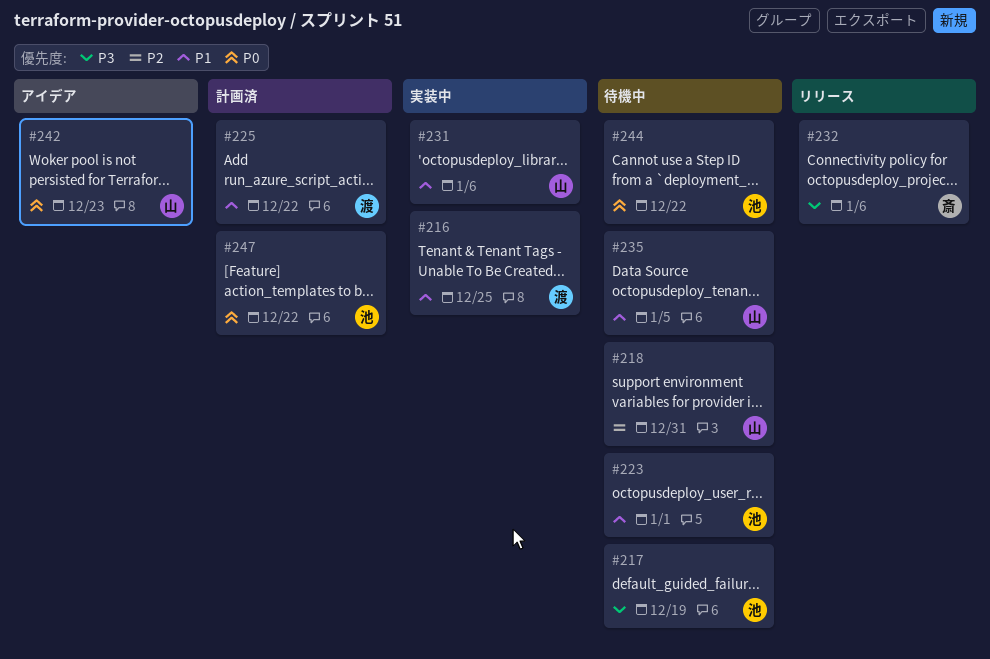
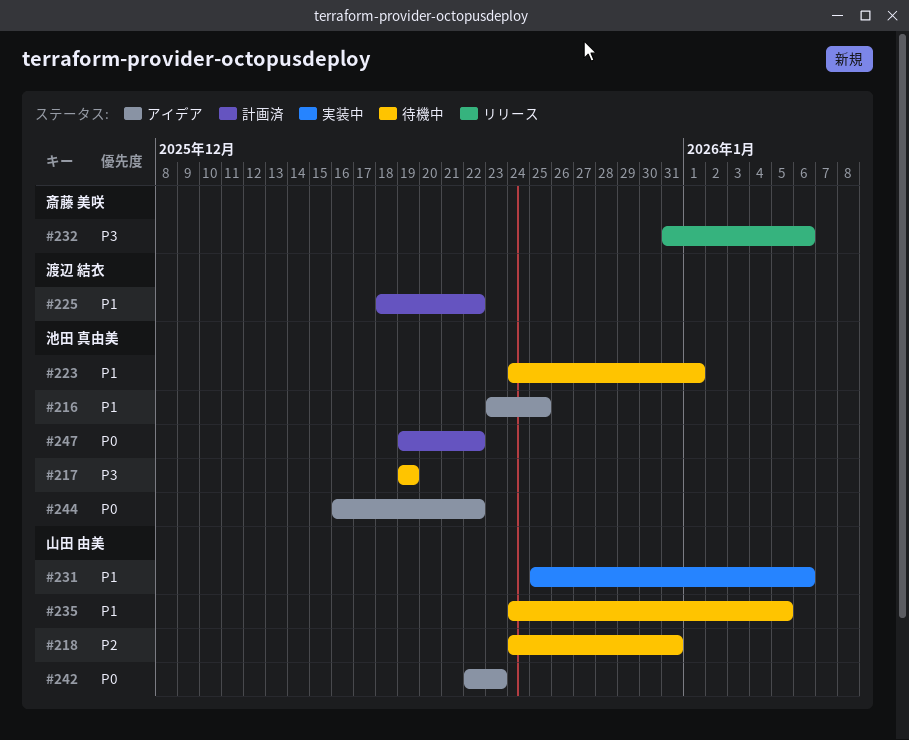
#216, status: 実装中 -> アイデア
#216, owner: 渡辺 結衣 -> 池田 真由美
#244, status: 待機中 -> アイデア

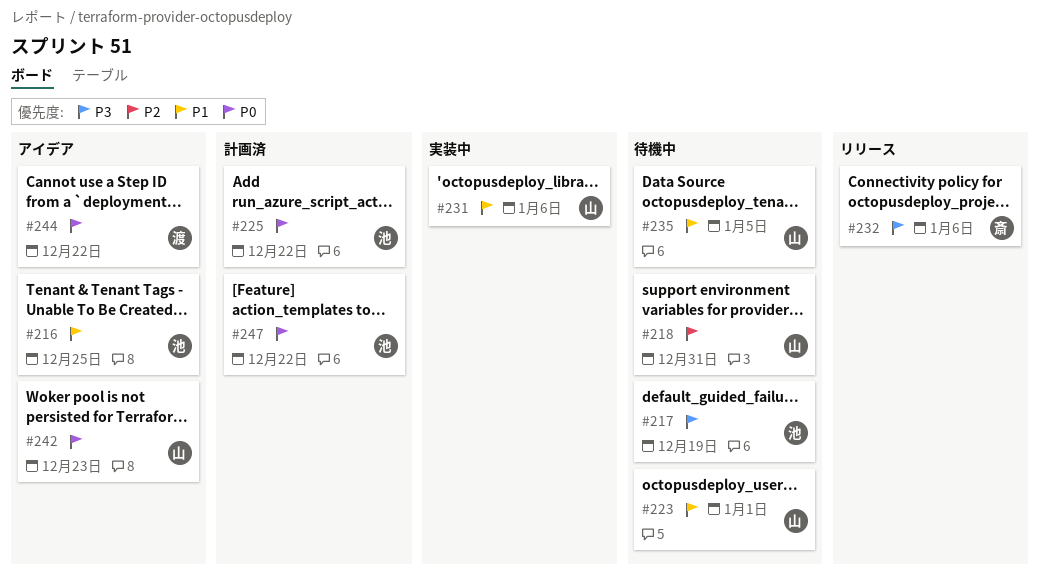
#223, owner: 池田 真由美 -> 山田 由美
#225, owner: 渡辺 結衣 -> 池田 真由美
#225, priority: P1 -> P0
#244, owner: 池田 真由美 -> 渡辺 結衣

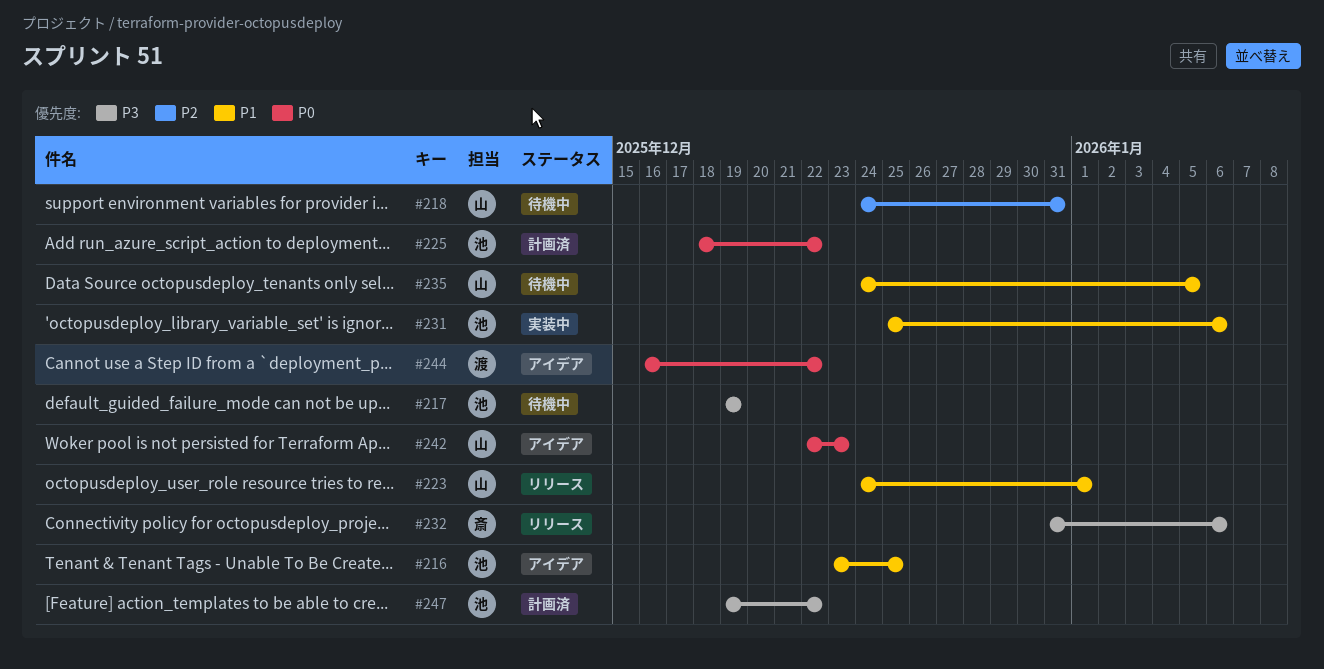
#223, status: 待機中 -> リリース
#231, owner: 山 -> 池
#247, priority: P0 -> P3

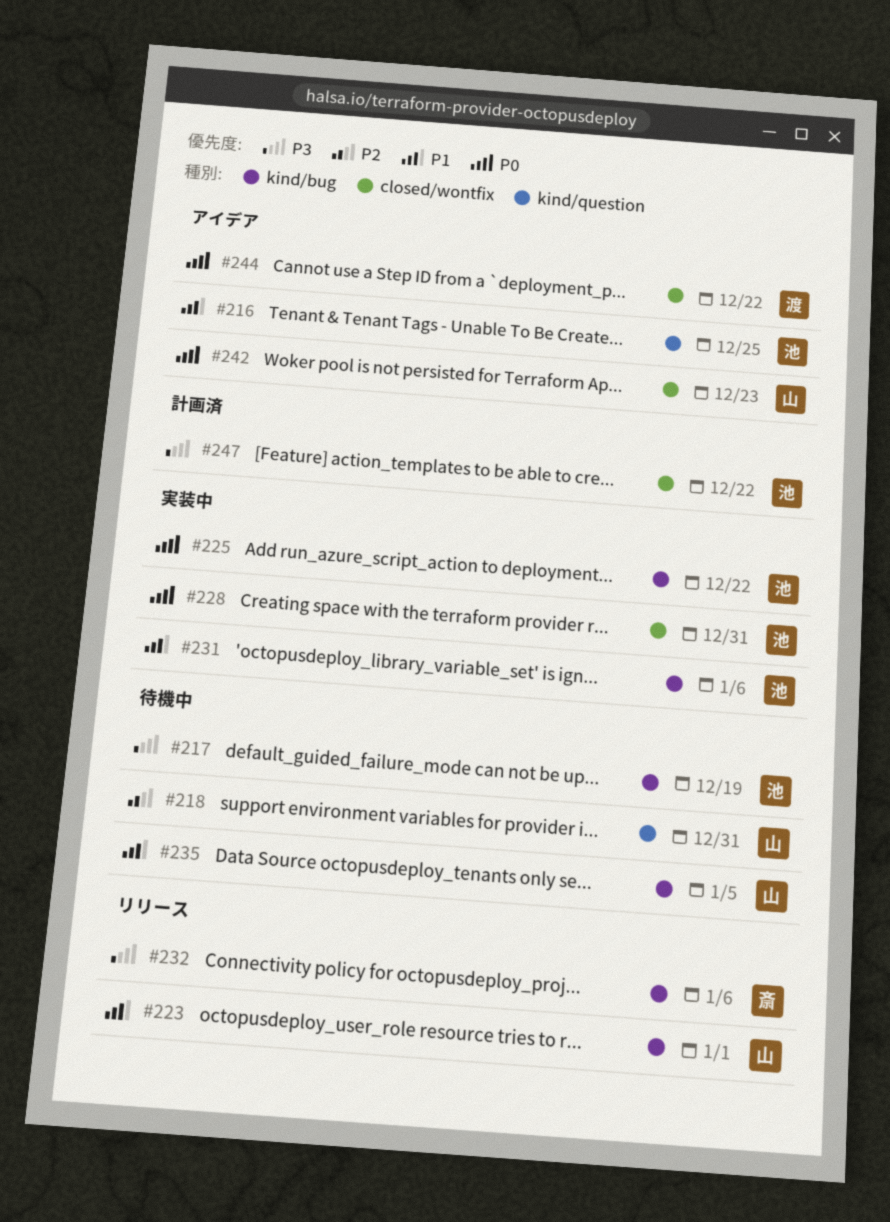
#225, status: 計画済 -> 実装中
#228: none -> present

